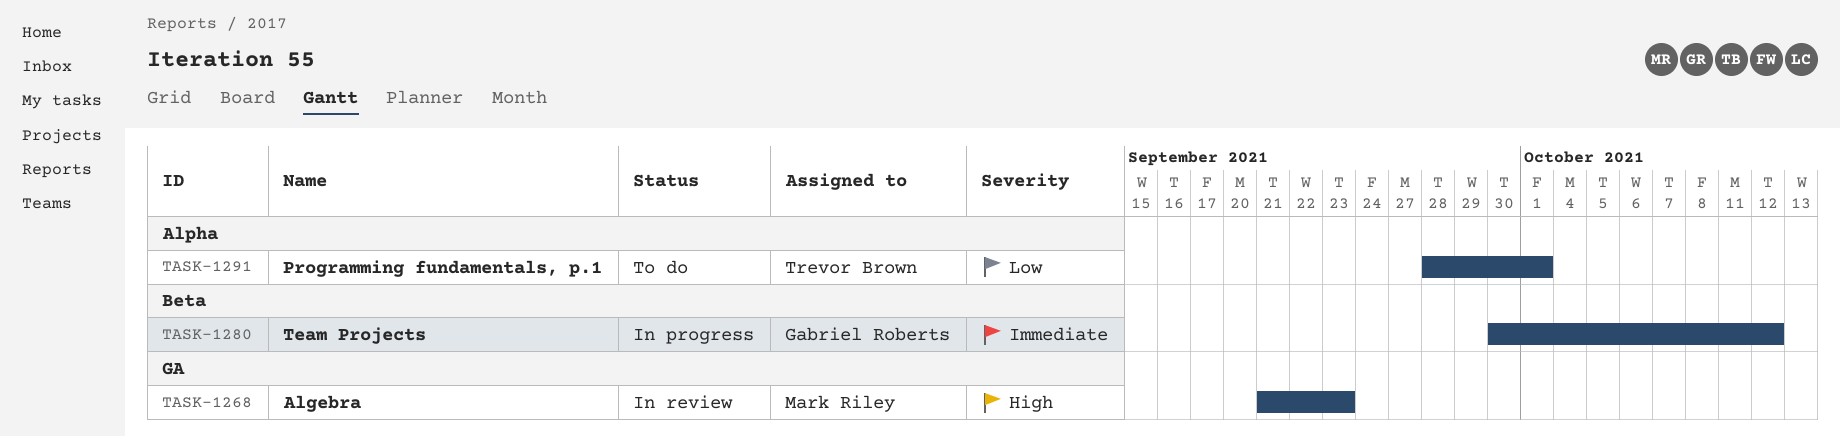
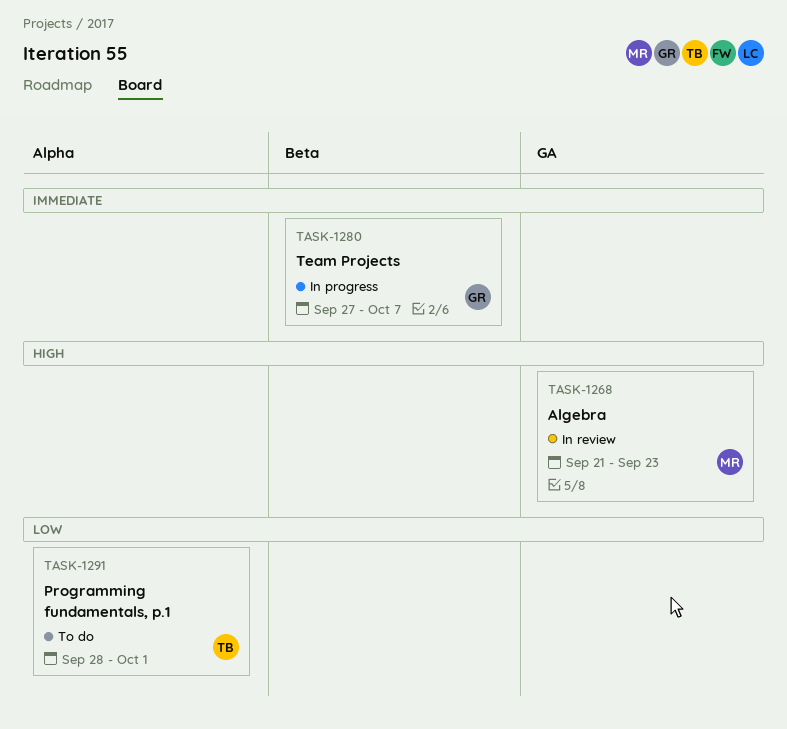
TASK-1280, start: Sep 30 -> Sep 27
TASK-1280, due: Oct 12 -> Oct 7

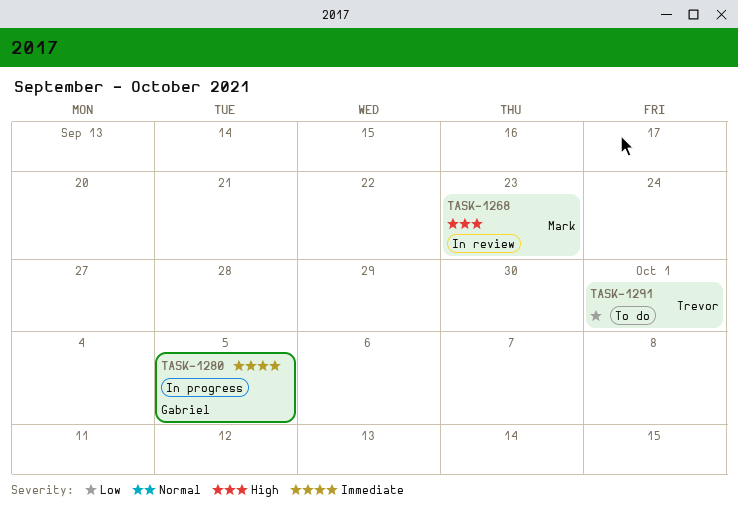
TASK-1280, due: Oct 7 -> Oct 5

